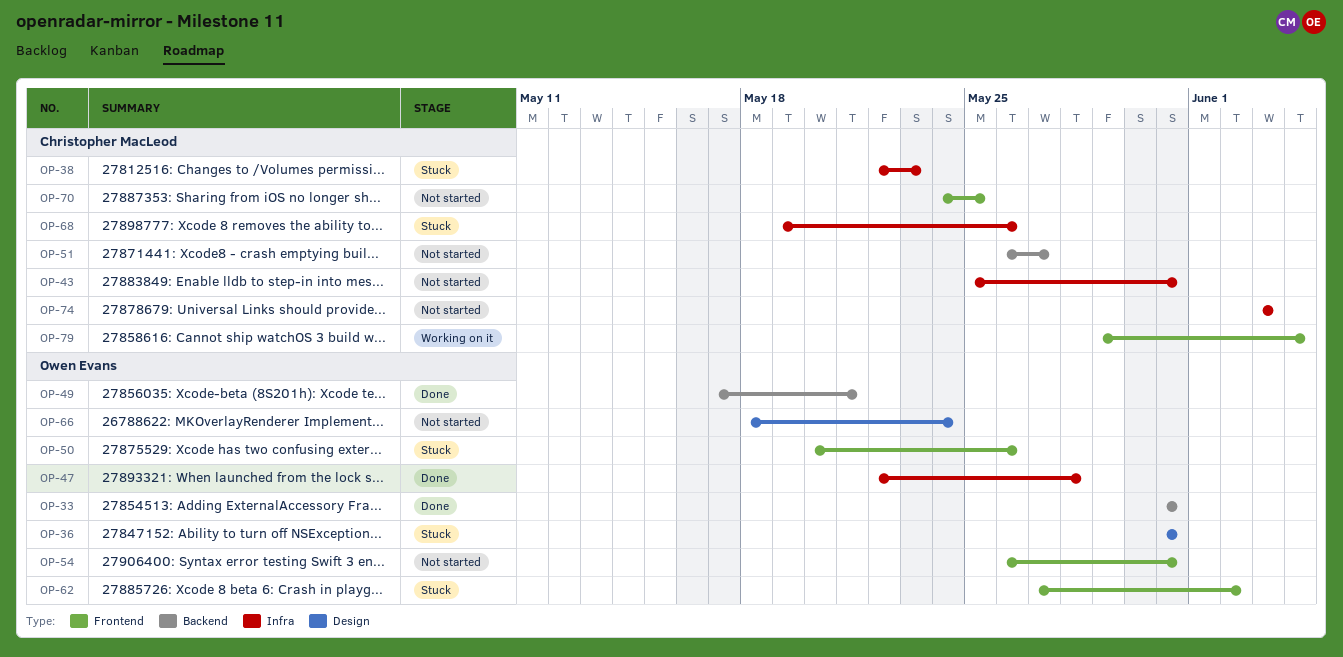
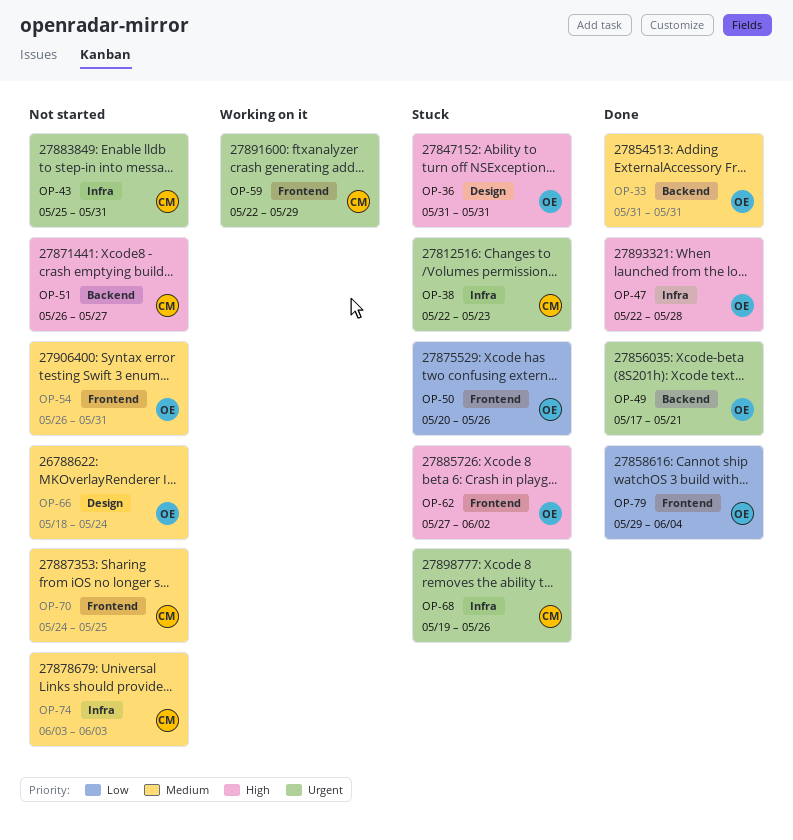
OP-59: none -> present
OP-79, status: Working on it -> Done
OP-79, owner: Christopher MacLeod -> Owen Evans

